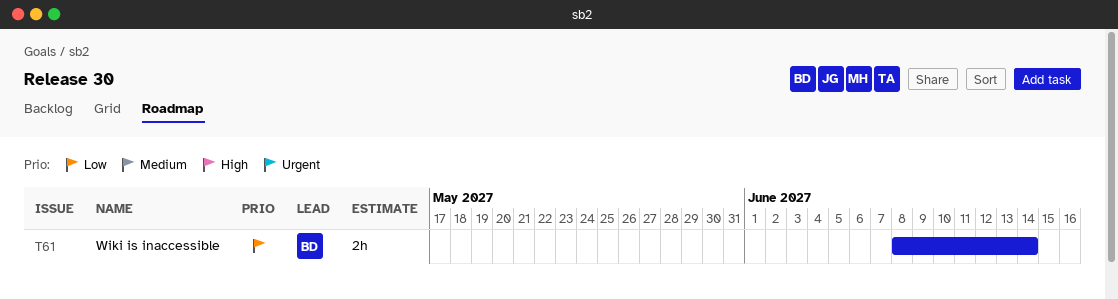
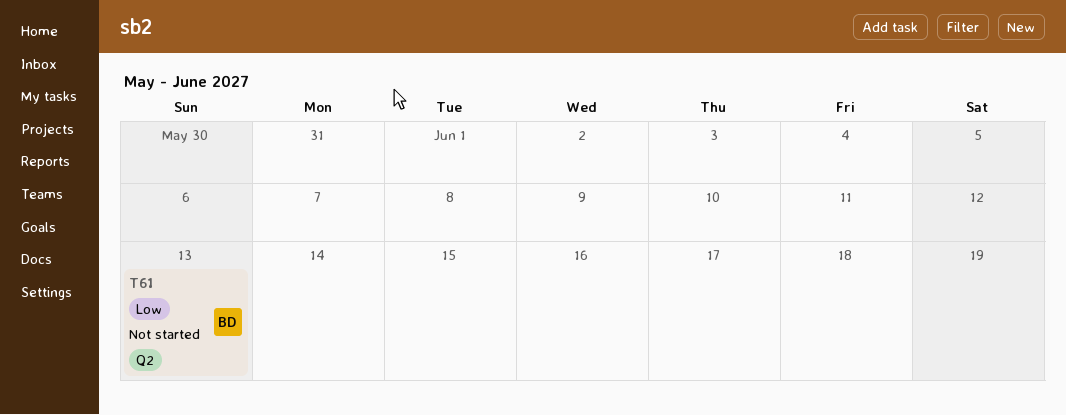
T61, due: Jun 14 -> Jun 13

